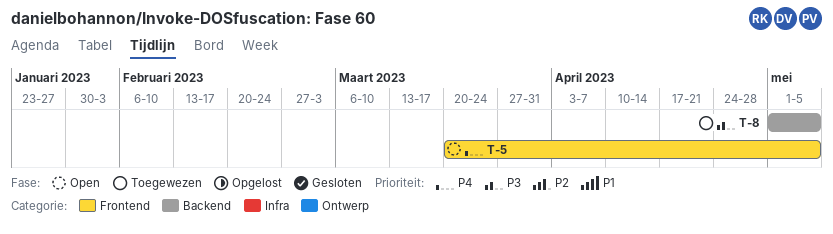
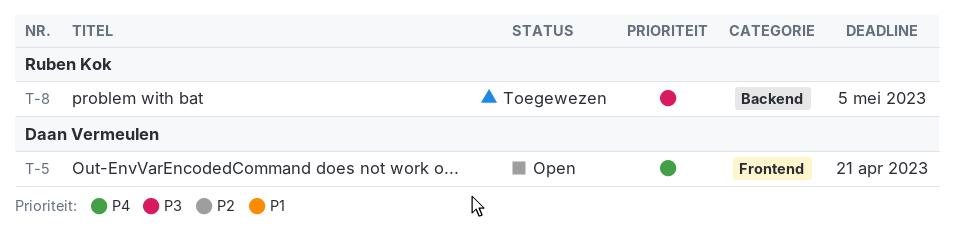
T-5, due: May 5 -> Apr 21

